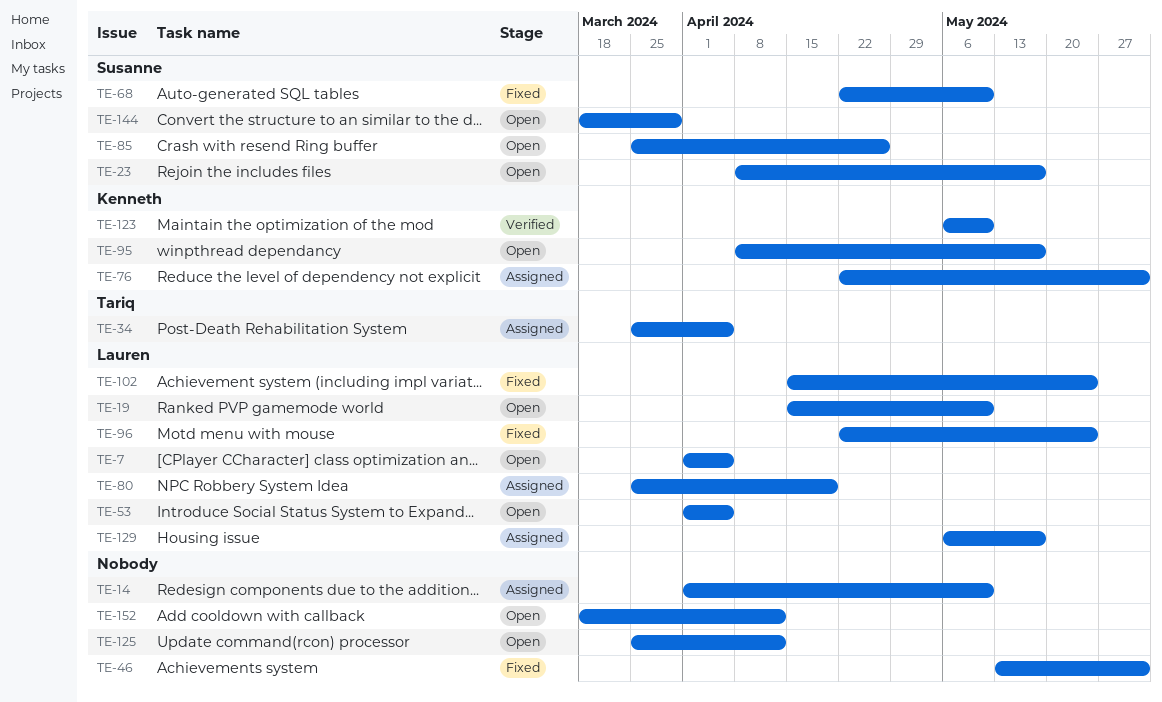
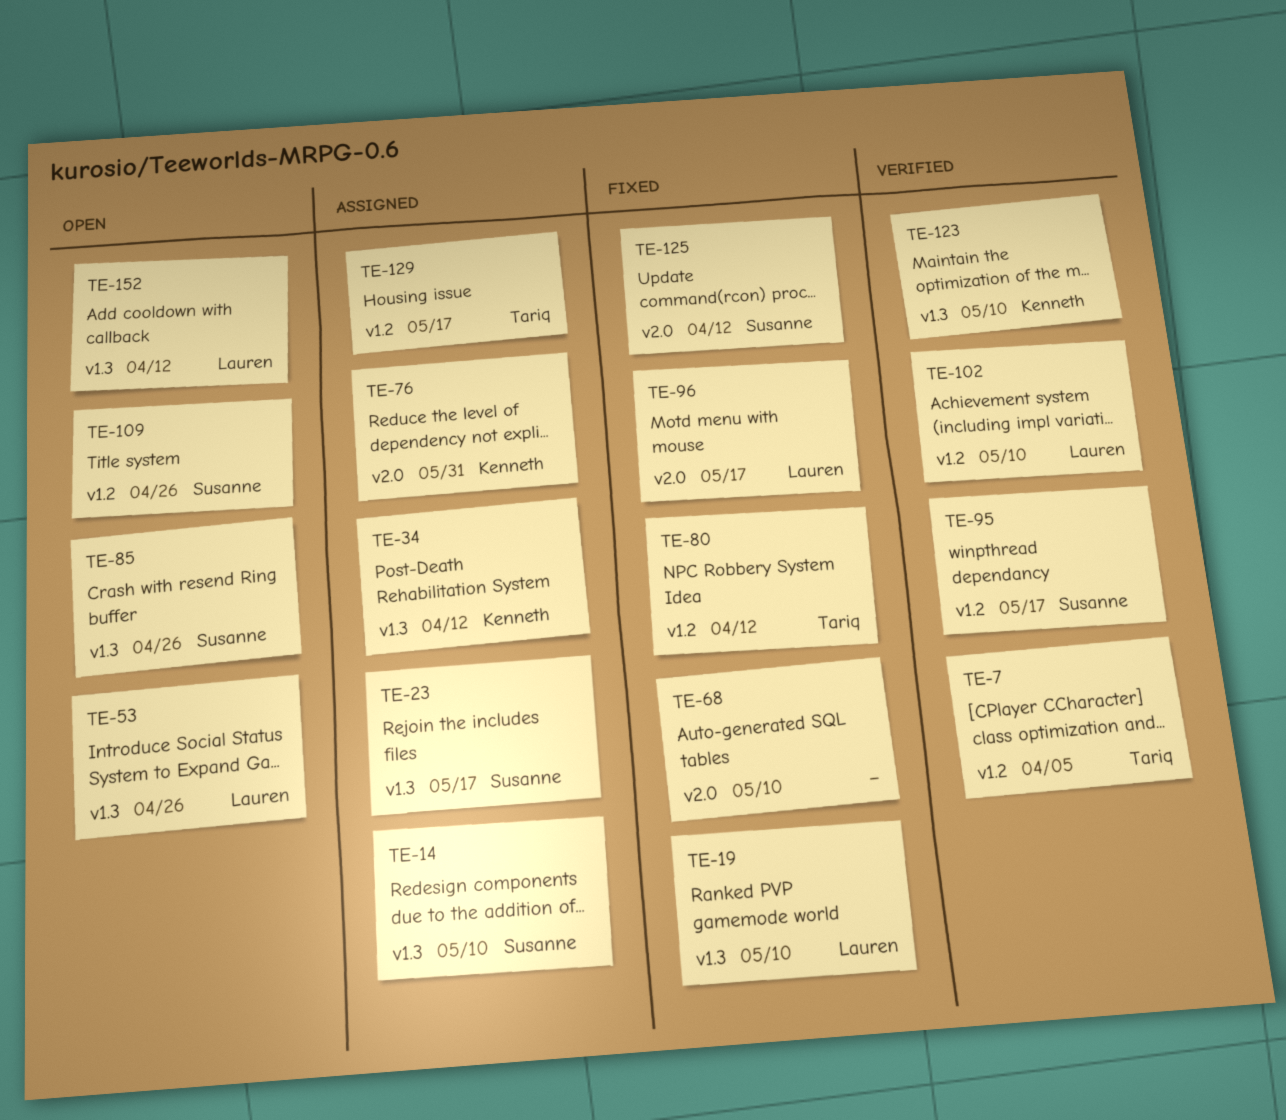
TE-7, status: Open -> Verified
TE-7, owner: Lauren -> Tariq
TE-14, owner: none -> Susanne
TE-19, status: Open -> Fixed
TE-23, status: Open -> Assigned
TE-34, owner: Tariq -> Kenneth
TE-34, due: Apr 5 -> Apr 12
TE-46: present -> none
TE-53, due: Apr 5 -> Apr 26
TE-68, owner: Susanne -> none
TE-80, status: Assigned -> Fixed
TE-80, owner: Lauren -> Tariq
TE-80, due: Apr 19 -> Apr 12
TE-95, status: Open -> Verified
TE-95, owner: Kenneth -> Susanne
TE-96, due: May 24 -> May 17
TE-102, status: Fixed -> Verified
TE-102, due: May 24 -> May 10
TE-109: none -> present
TE-125, status: Open -> Fixed
TE-125, owner: none -> Susanne
TE-129, owner: Lauren -> Tariq
TE-144: present -> none
TE-152, owner: none -> Lauren

